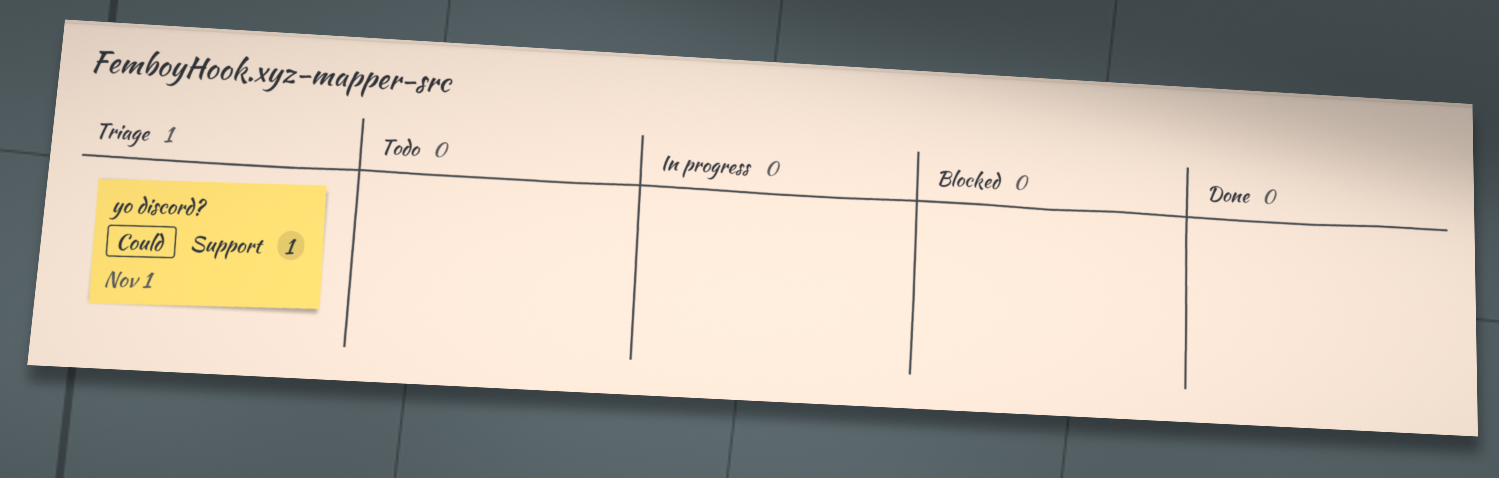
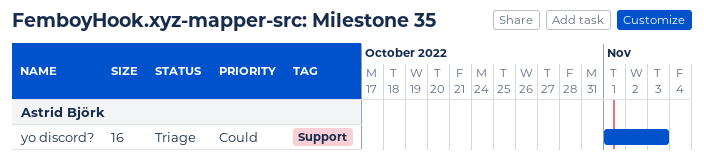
yo discord?, estimate: 1 -> 16
yo discord?, due: Nov 1 -> Nov 3

